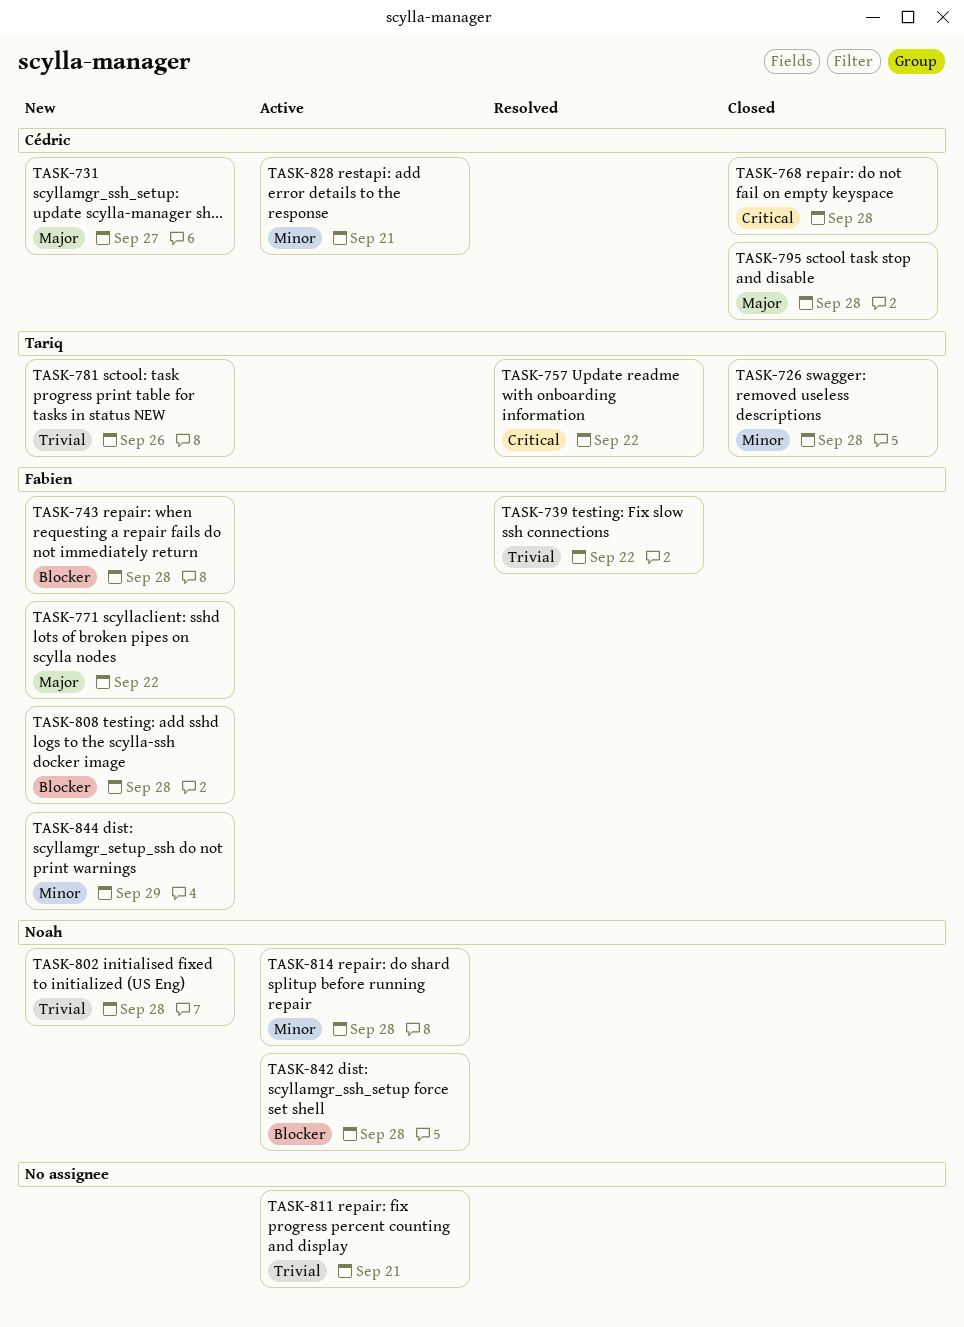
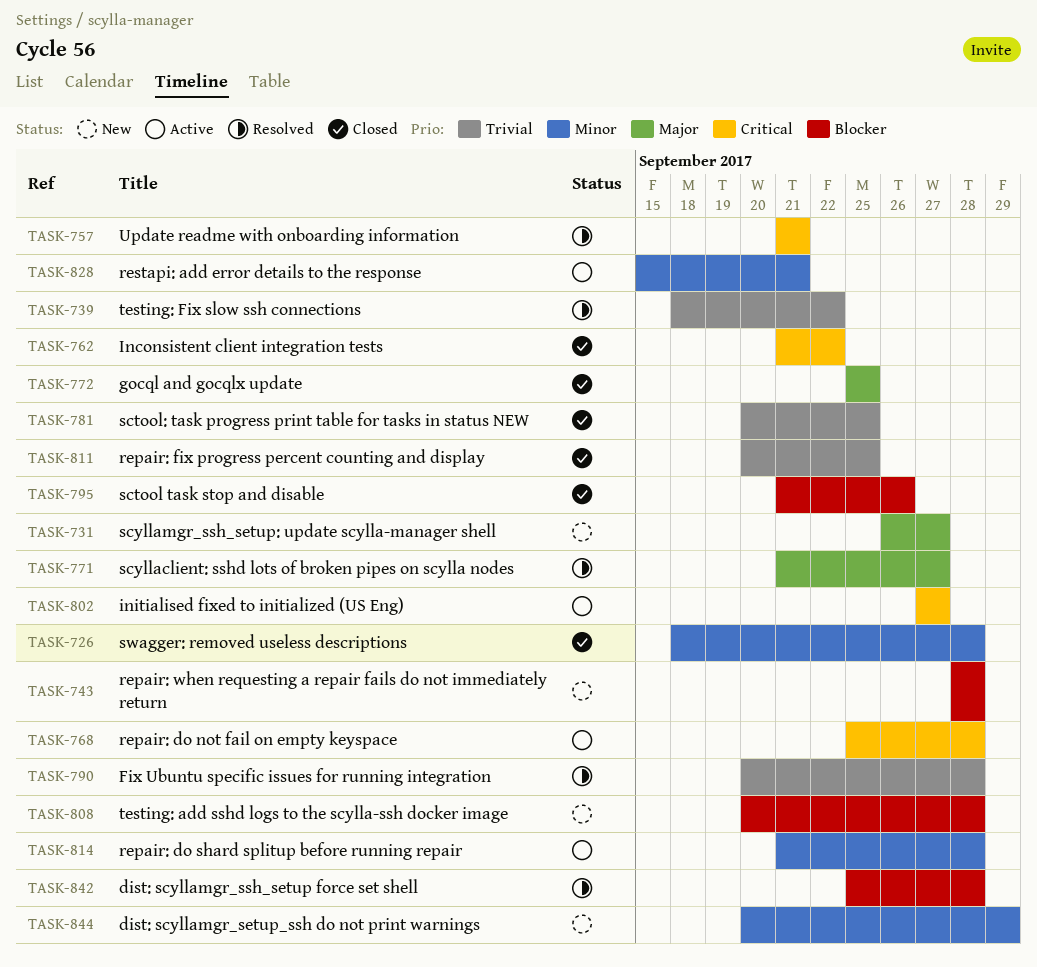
TASK-757, due: Sep 22 -> Sep 21
TASK-762: none -> present
TASK-768, status: Closed -> Active
TASK-771, status: New -> Resolved
TASK-771, due: Sep 22 -> Sep 27
TASK-772: none -> present
TASK-781, status: New -> Closed
TASK-781, due: Sep 26 -> Sep 25
TASK-790: none -> present
TASK-795, priority: Major -> Blocker
TASK-795, due: Sep 28 -> Sep 26
TASK-802, status: New -> Active
TASK-802, priority: Trivial -> Critical
TASK-802, due: Sep 28 -> Sep 27
TASK-811, status: Active -> Closed
TASK-811, due: Sep 21 -> Sep 25
TASK-842, status: Active -> Resolved

